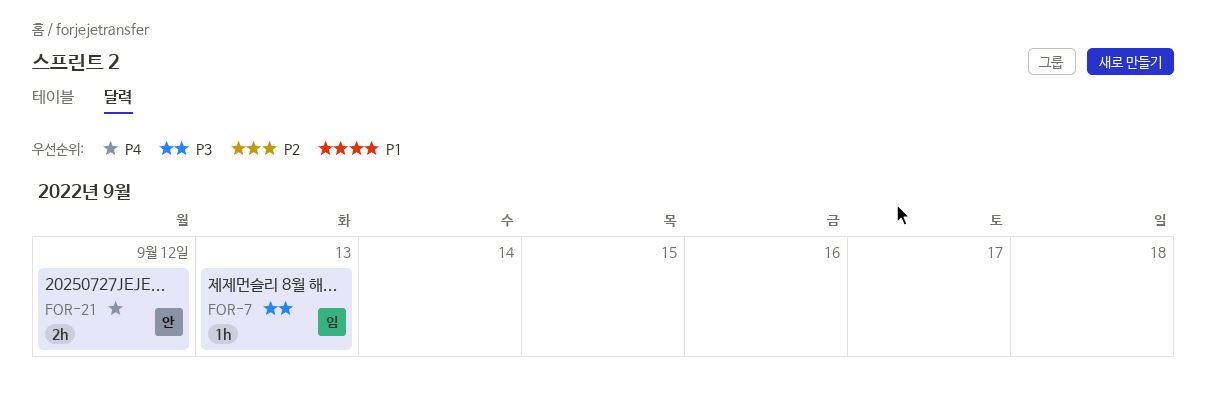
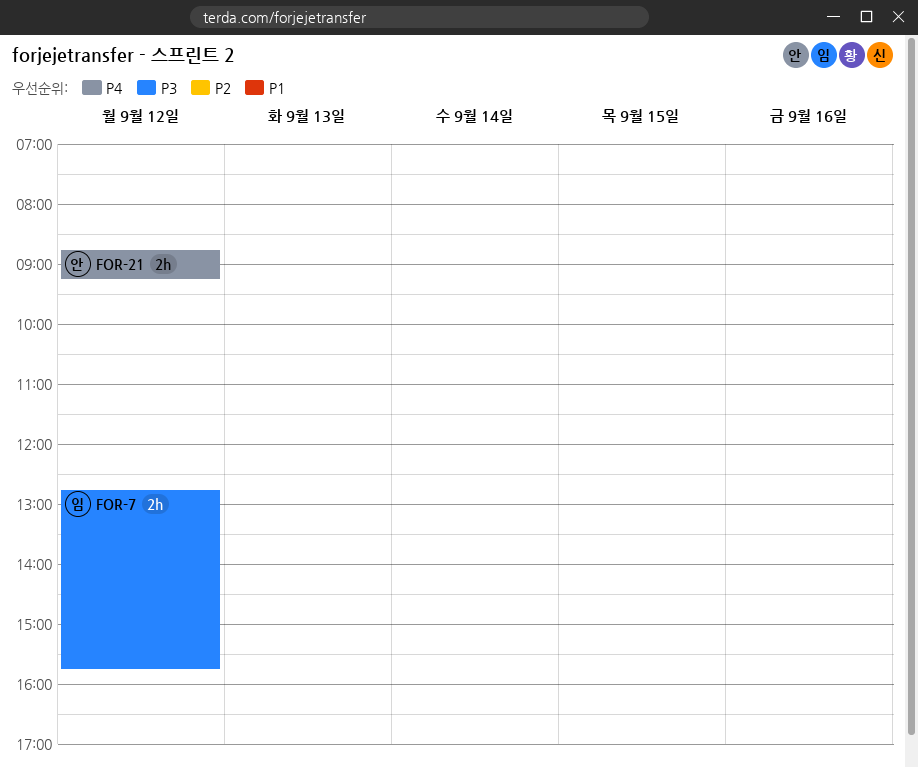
FOR-7, estimate: 1h -> 2h
FOR-7, day: Sep 13 -> Sep 12

